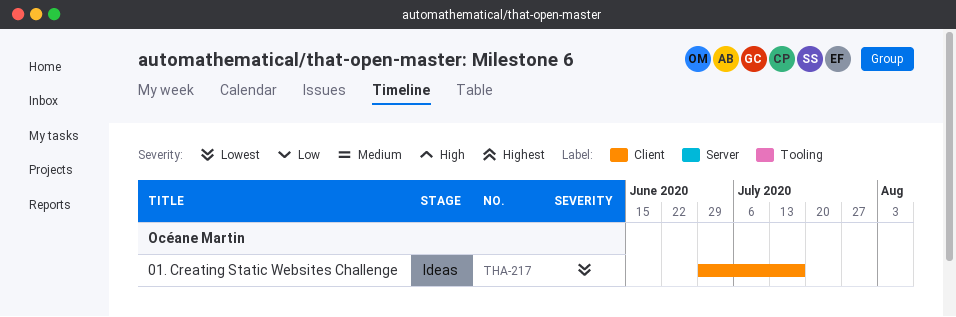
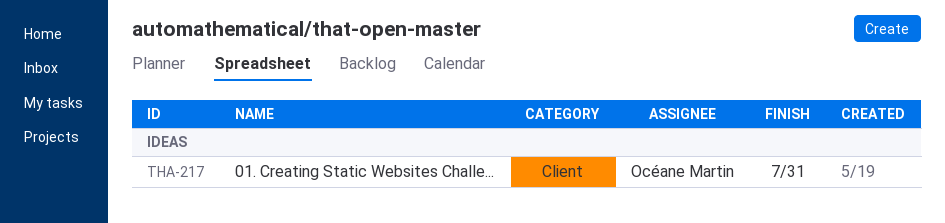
THA-217, due: Jul 17 -> Jul 31

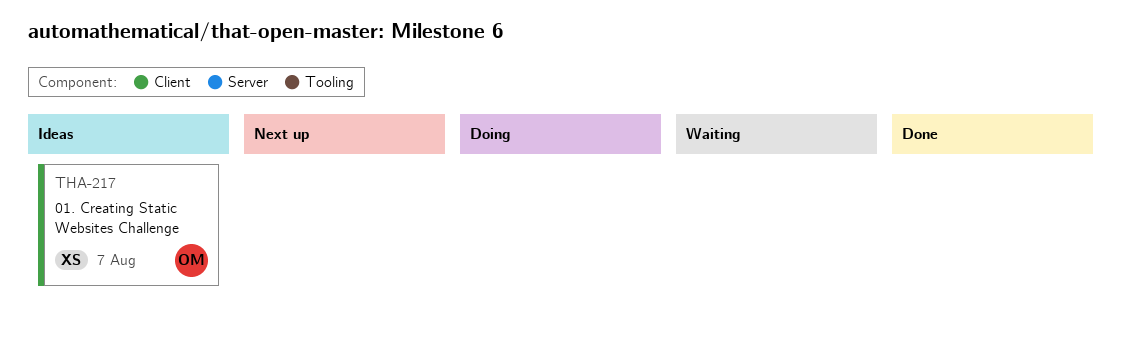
THA-217, due: Jul 31 -> Aug 7

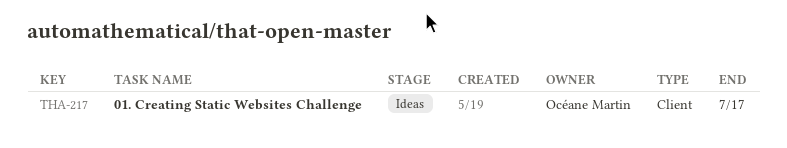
THA-217, due: Aug 7 -> Jul 17

